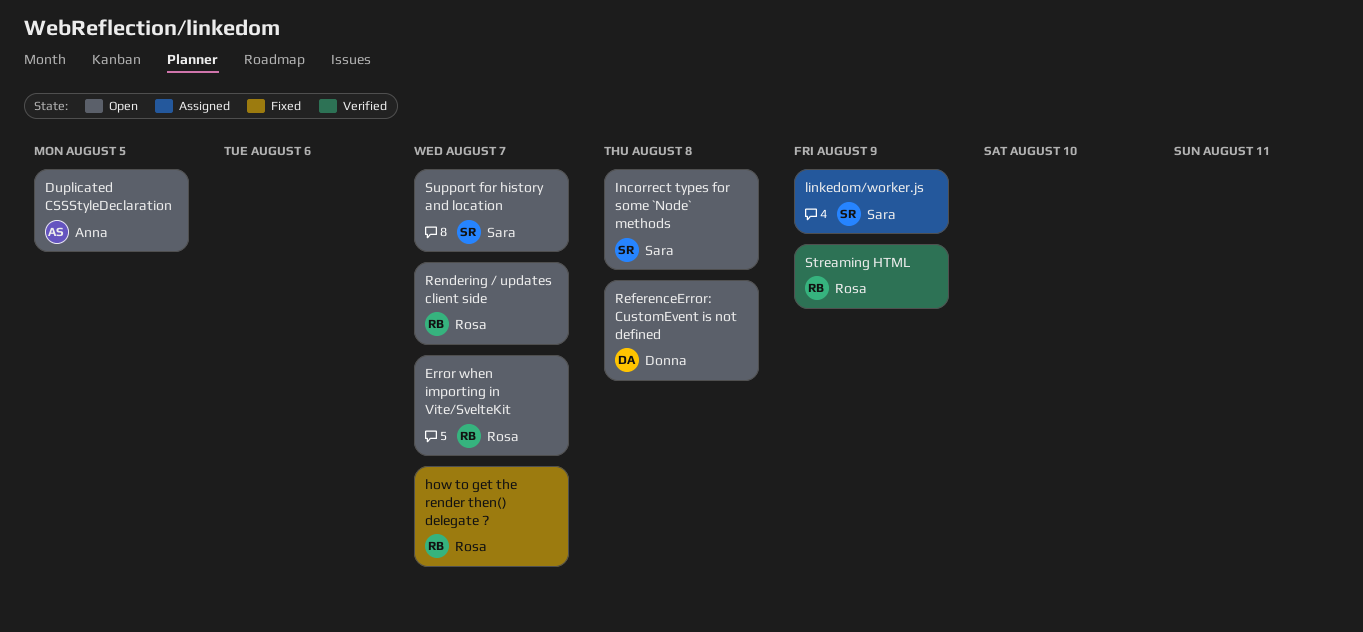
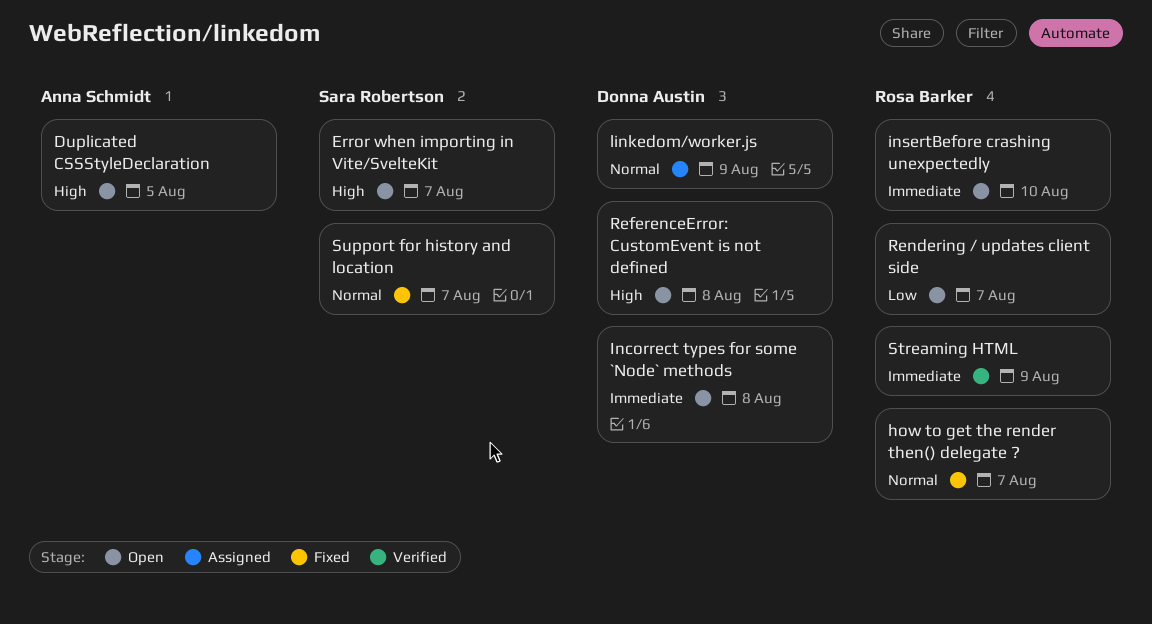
Error when importing in Vite/SvelteKit, owner: Rosa Barker -> Sara Robertson
Incorrect types for some `Node` methods, owner: Sara Robertson -> Donna Austin
insertBefore crashing unexpectedly: none -> present
linkedom/worker.js, owner: Sara Robertson -> Donna Austin
Support for history and location, status: Open -> Fixed

